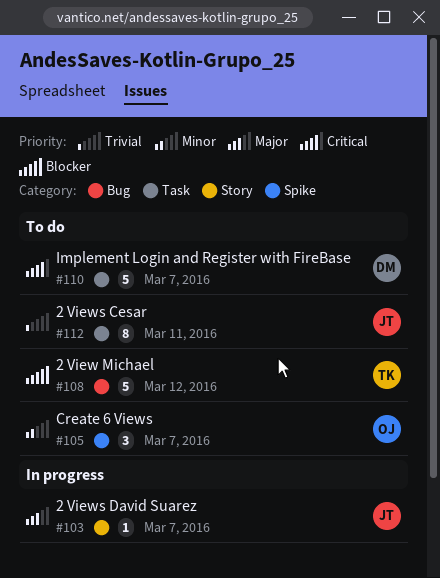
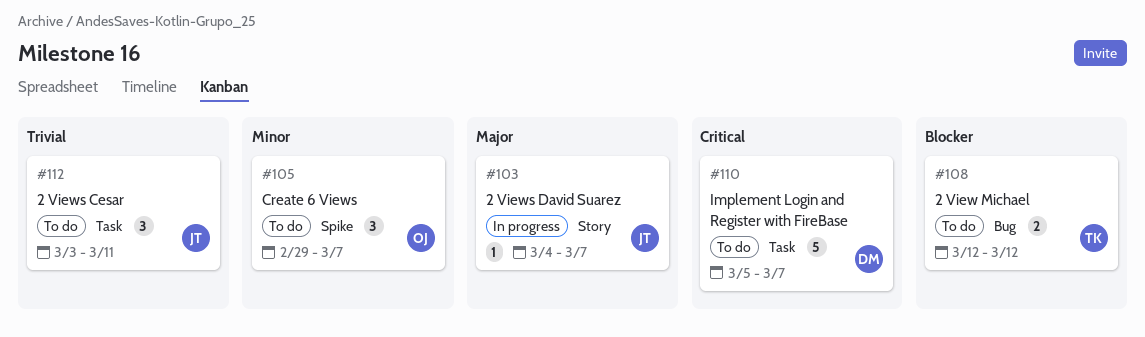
#108, estimate: 5 -> 2
#112, estimate: 8 -> 3

